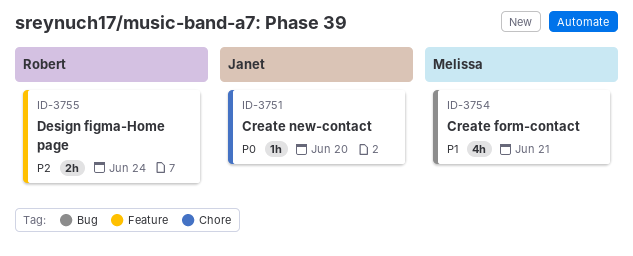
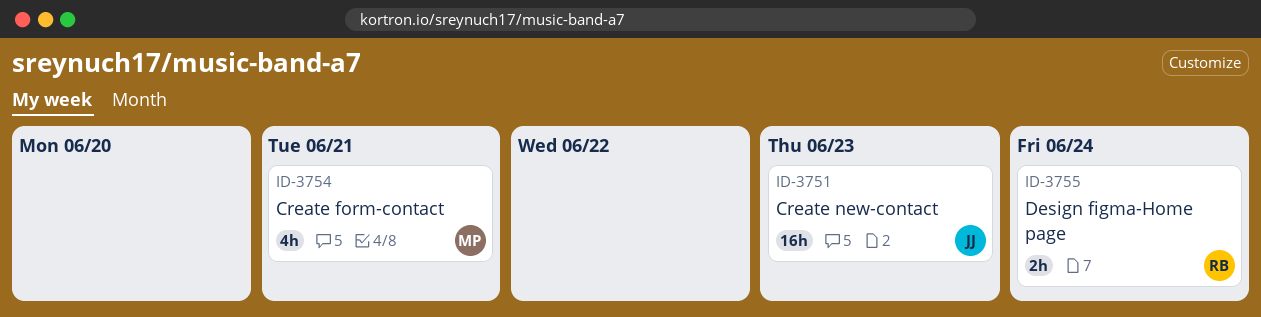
ID-3751, estimate: 1h -> 16h
ID-3751, due: Jun 20 -> Jun 23

